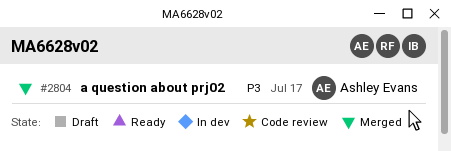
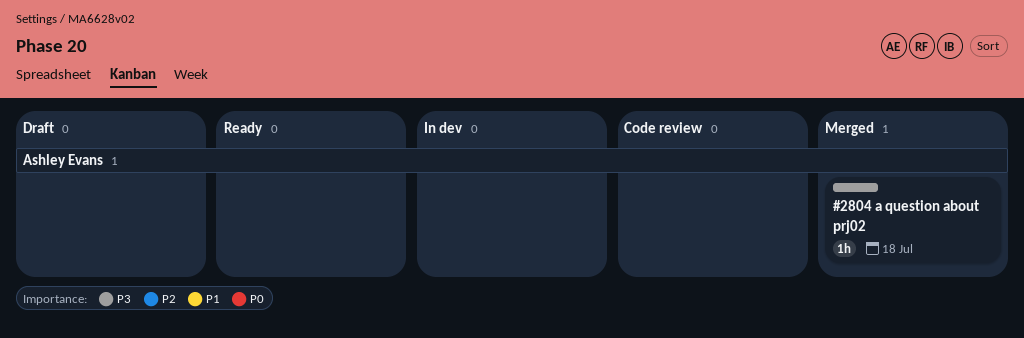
#2804, due: Jul 17 -> Jul 18

